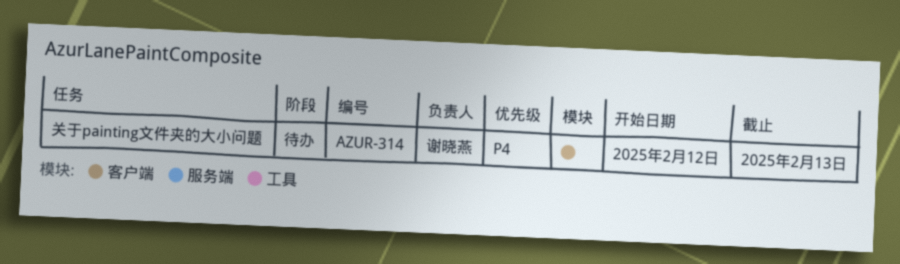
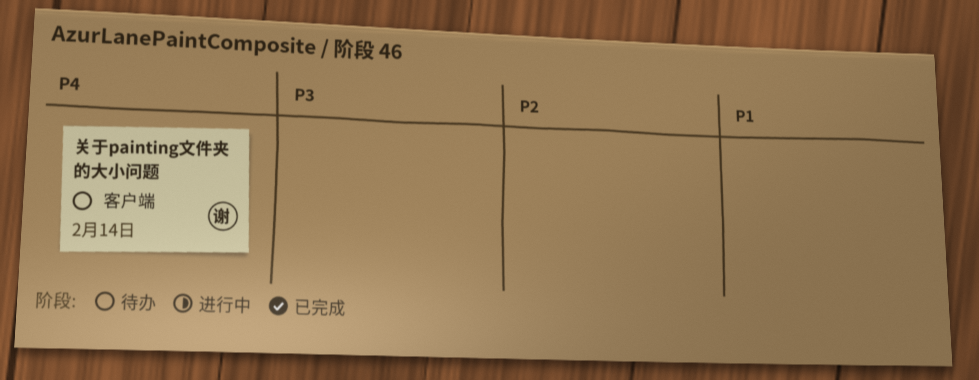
关于painting文件夹的大小问题, due: Feb 13 -> Feb 14

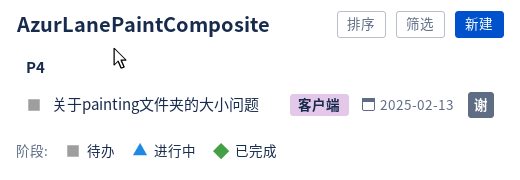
关于painting文件夹的大小问题, due: Feb 14 -> Feb 13

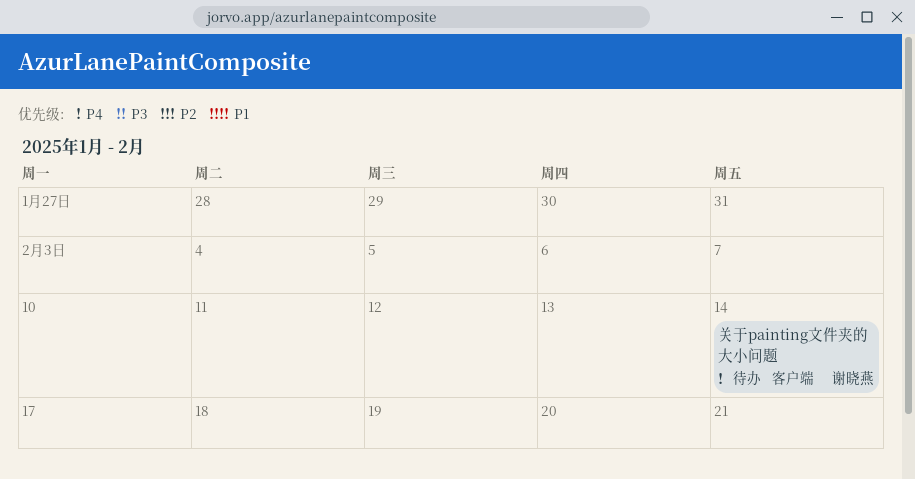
关于painting文件夹的大小问题, due: Feb 13 -> Feb 14

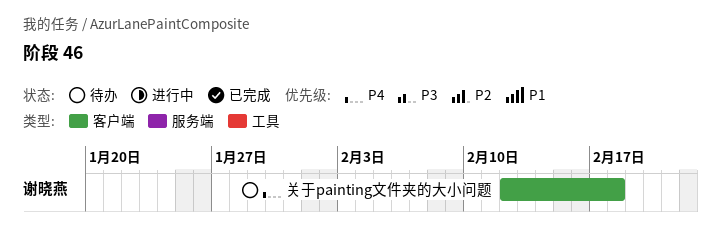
关于painting文件夹的大小问题, due: Feb 14 -> Feb 18

